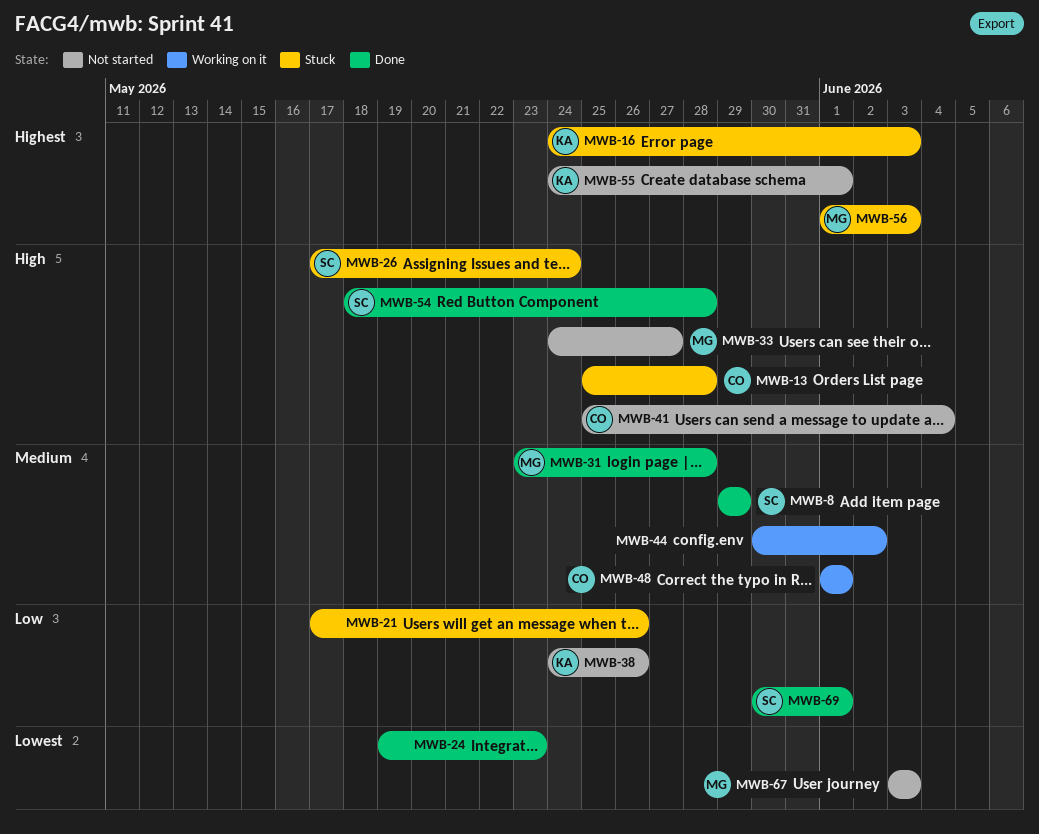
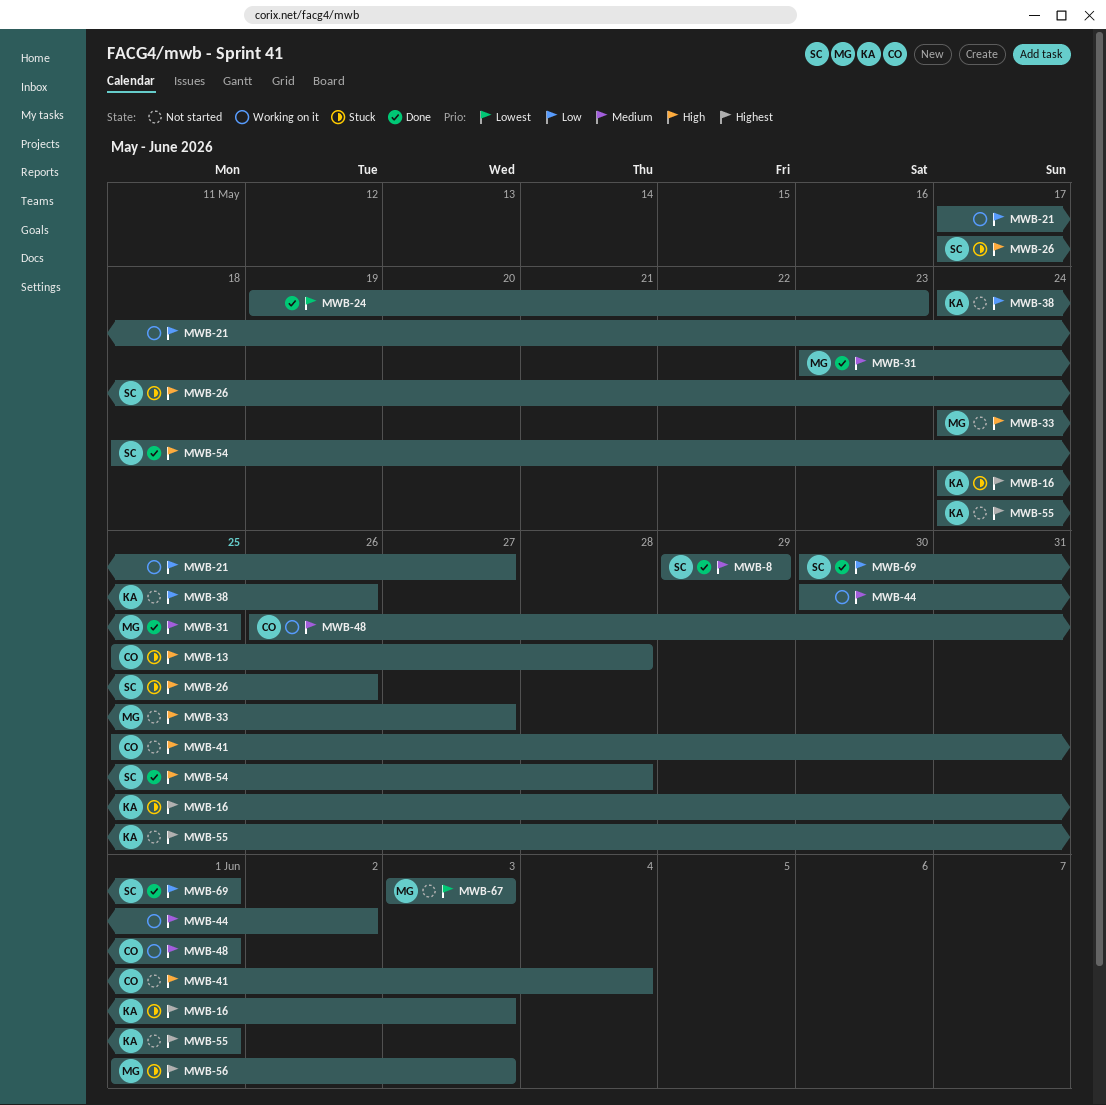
MWB-21, status: Stuck -> Working on it
MWB-21, due: May 26 -> May 27
MWB-26, due: May 24 -> May 26
MWB-31, due: May 28 -> May 25
MWB-48, start: Jun 1 -> May 26

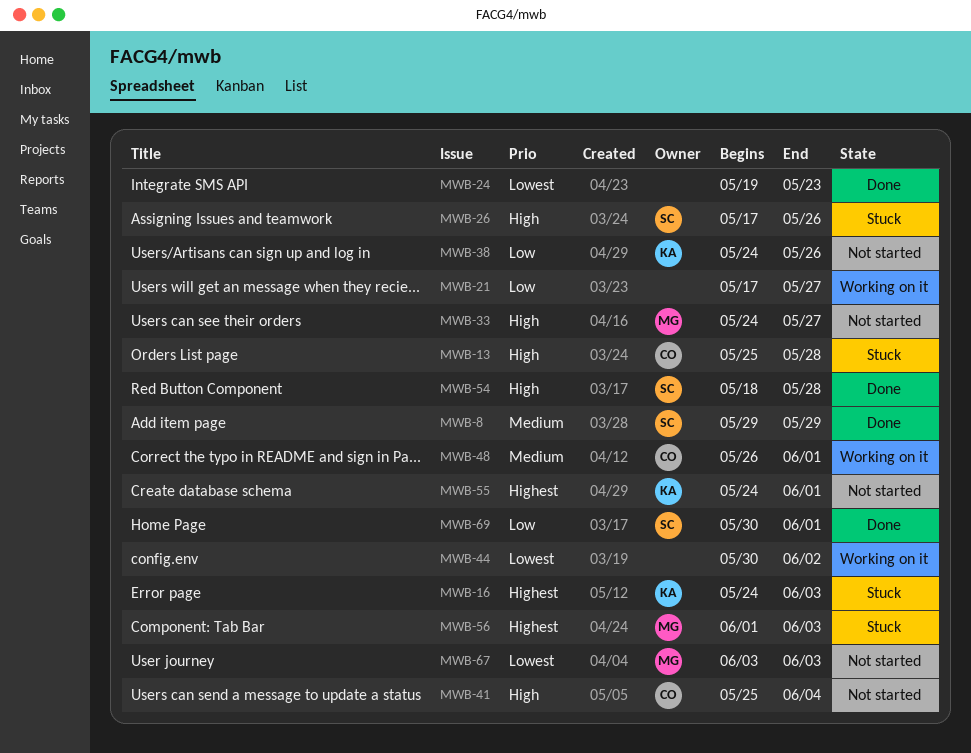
MWB-31: present -> none
MWB-44, priority: Medium -> Lowest

